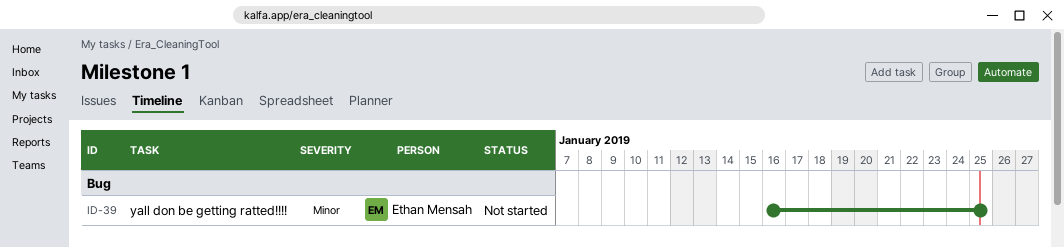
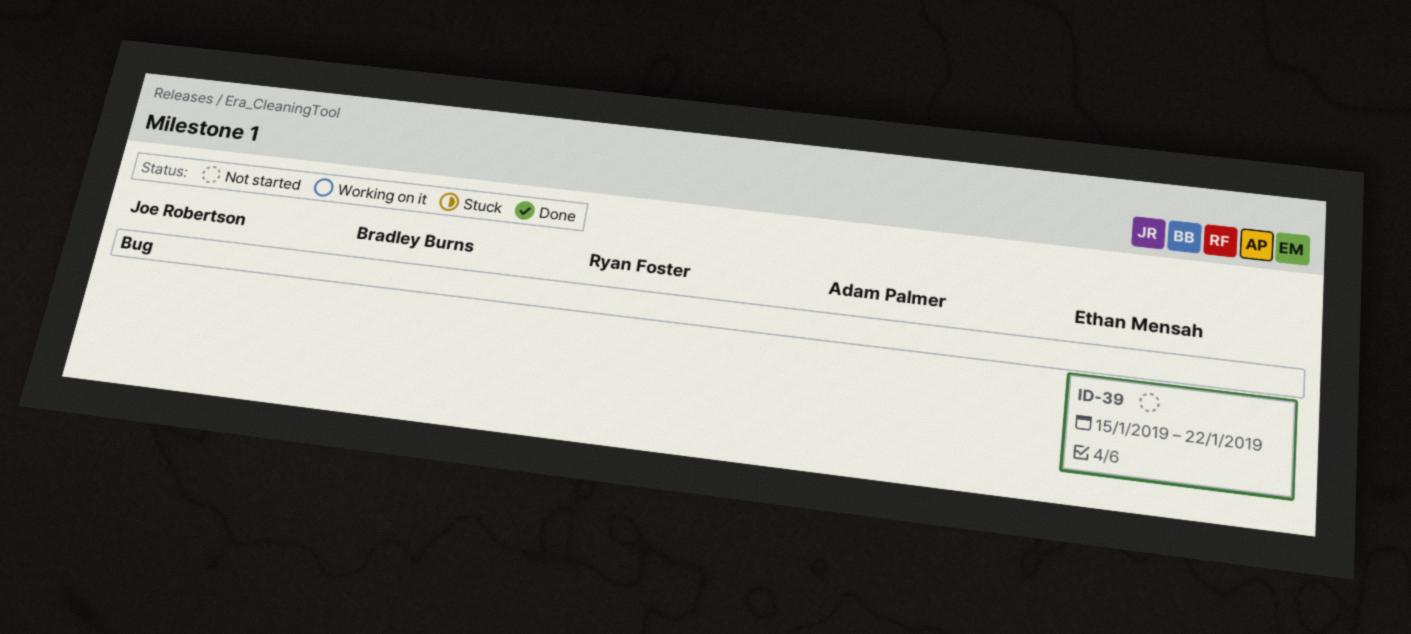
ID-39, start: Jan 16 -> Jan 15
ID-39, due: Jan 25 -> Jan 22

